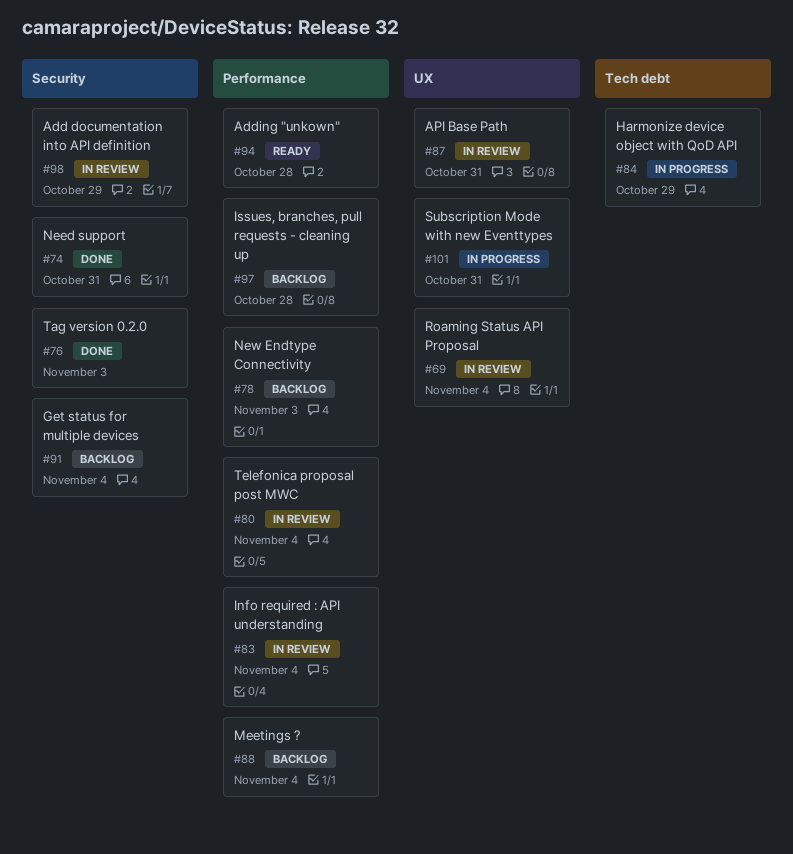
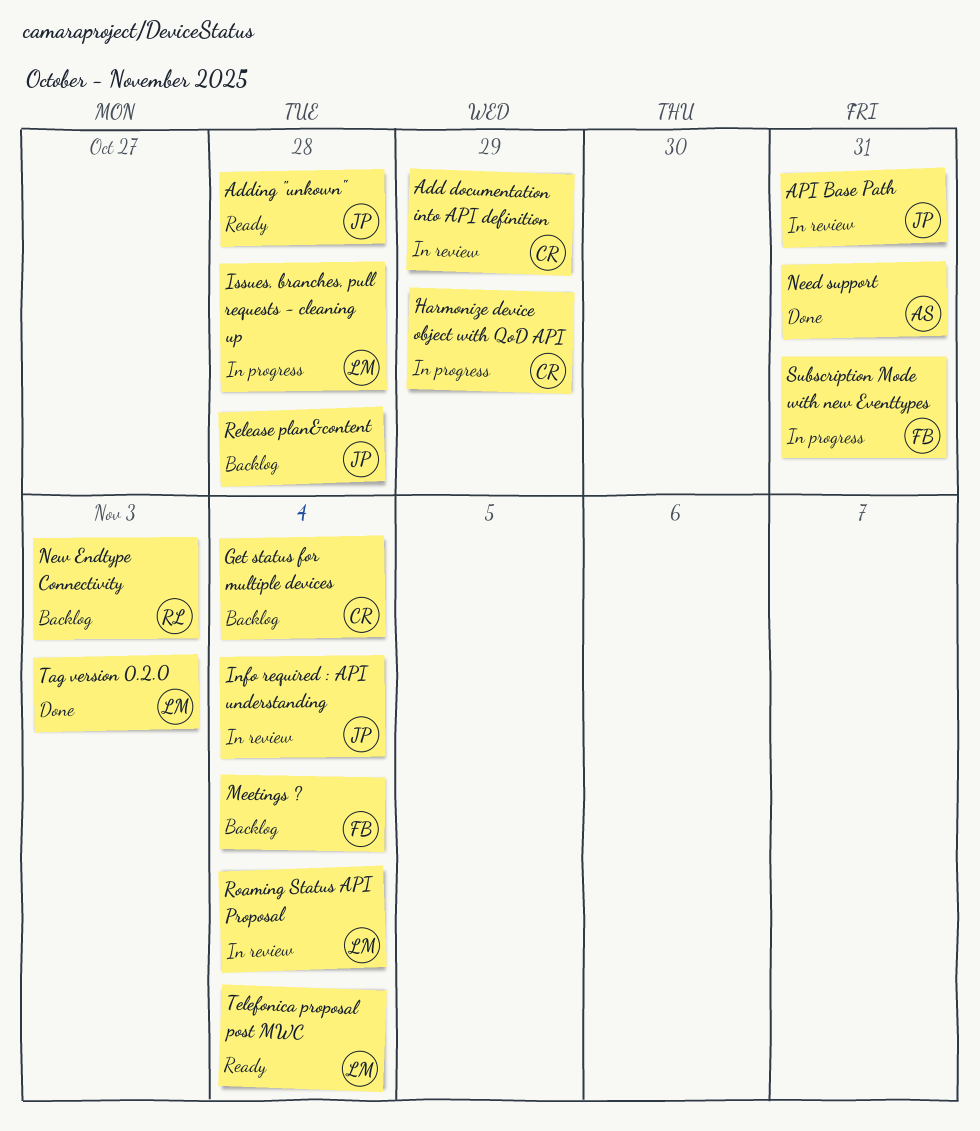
Issues, branches, pull requests - cleaning up, status: Backlog -> In progress
Release plan&content: none -> present
Telefonica proposal post MWC, status: In review -> Ready

